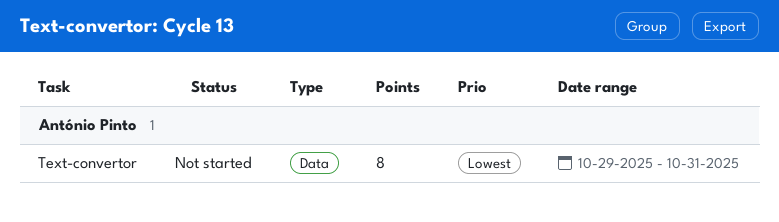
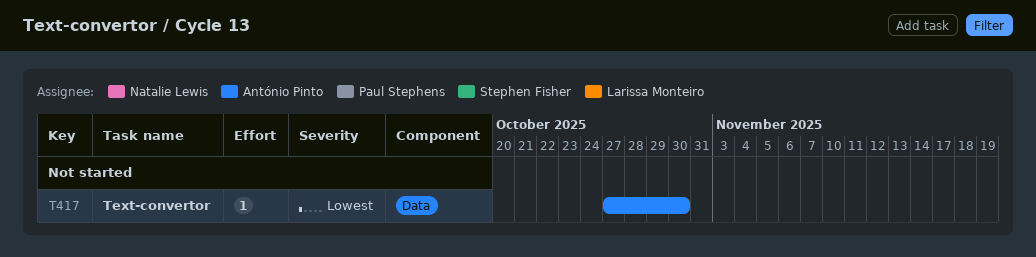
Text-convertor, estimate: 8 -> 1
Text-convertor, start: Oct 29 -> Oct 27
Text-convertor, due: Oct 31 -> Oct 30

